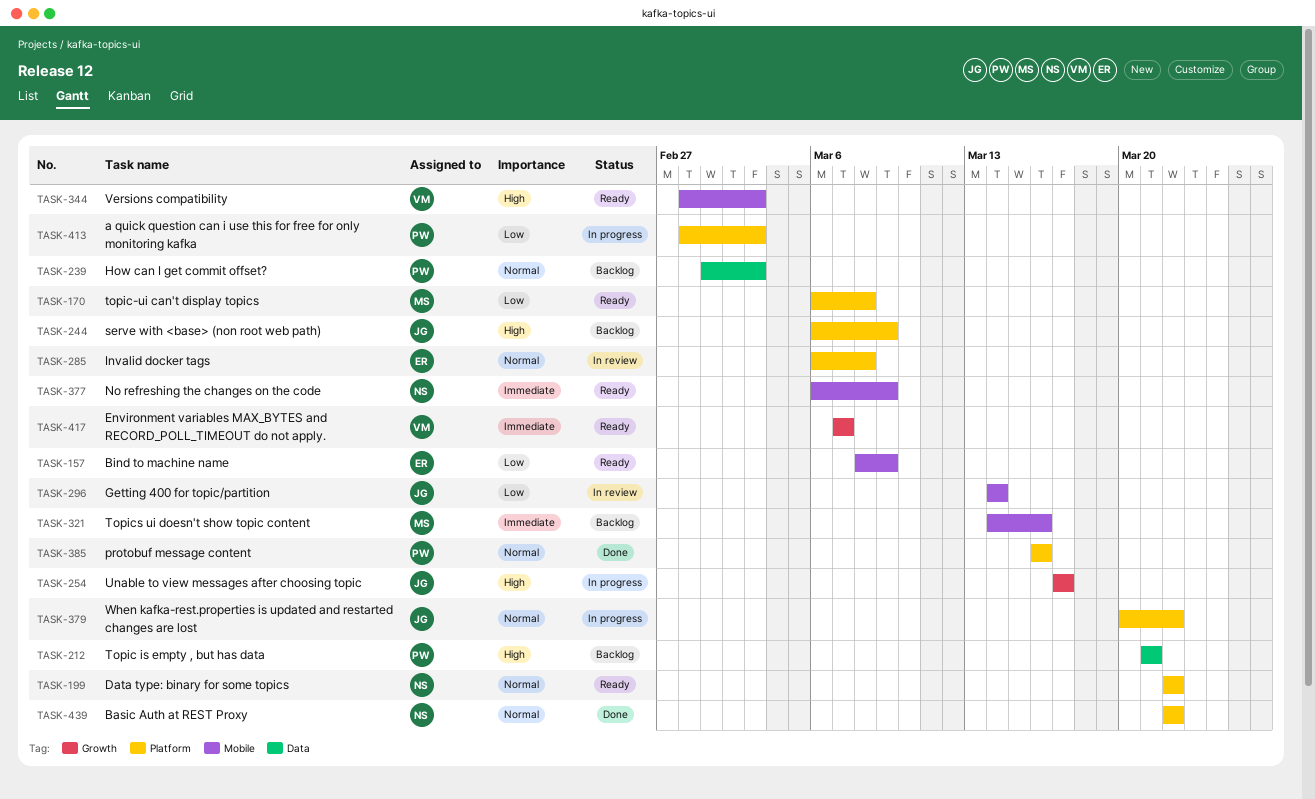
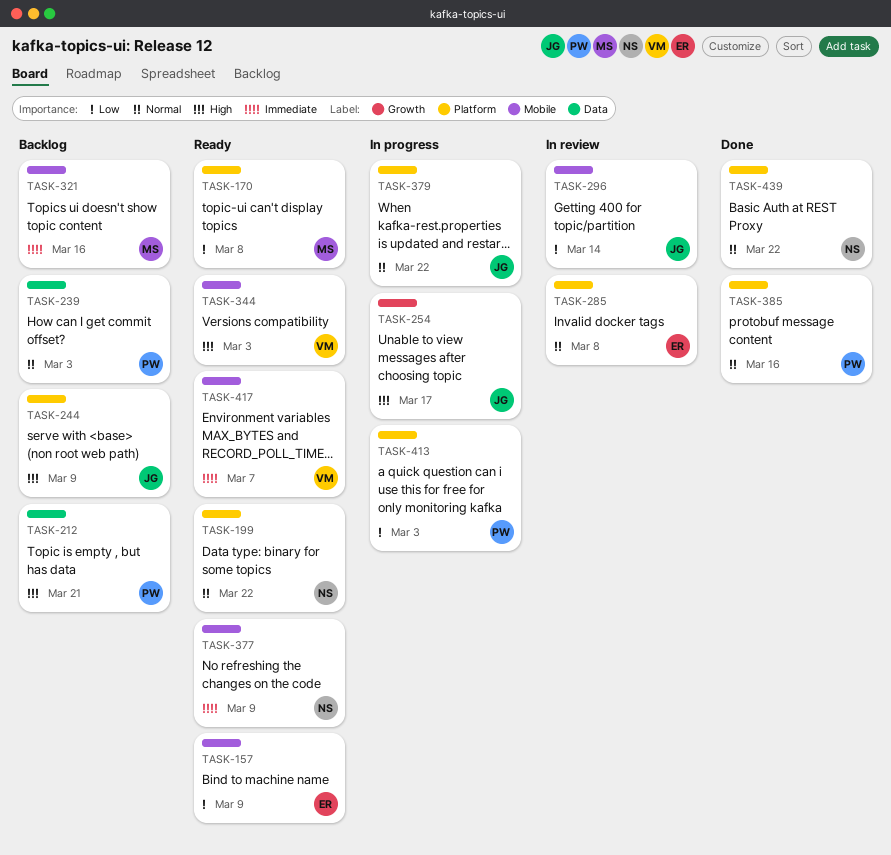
TASK-417, label: Growth -> Mobile

